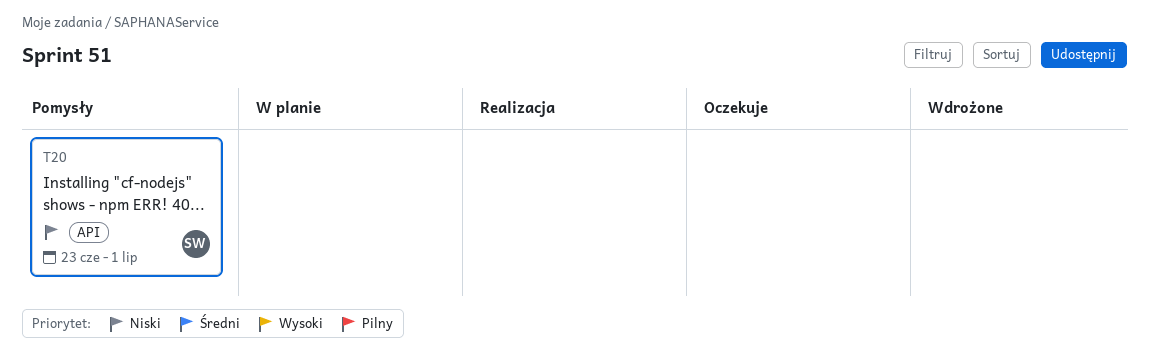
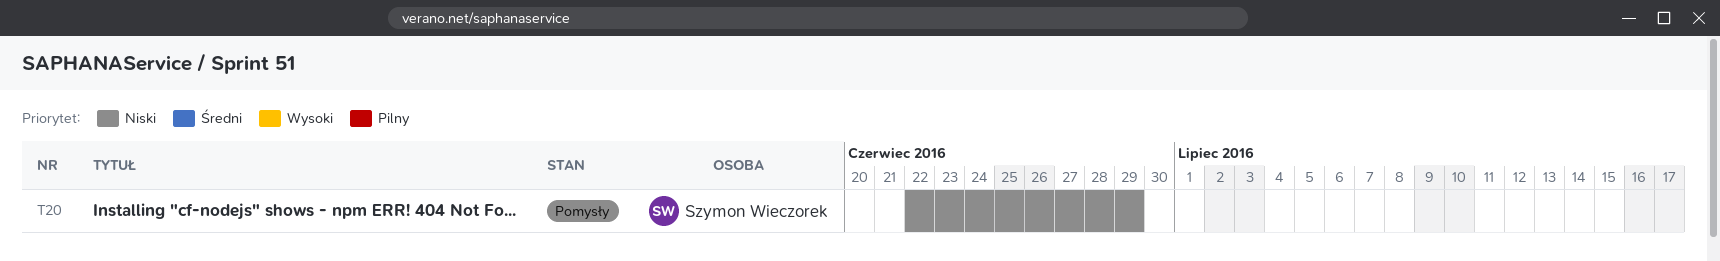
T20, start: Jun 23 -> Jun 22
T20, due: Jul 1 -> Jun 29

